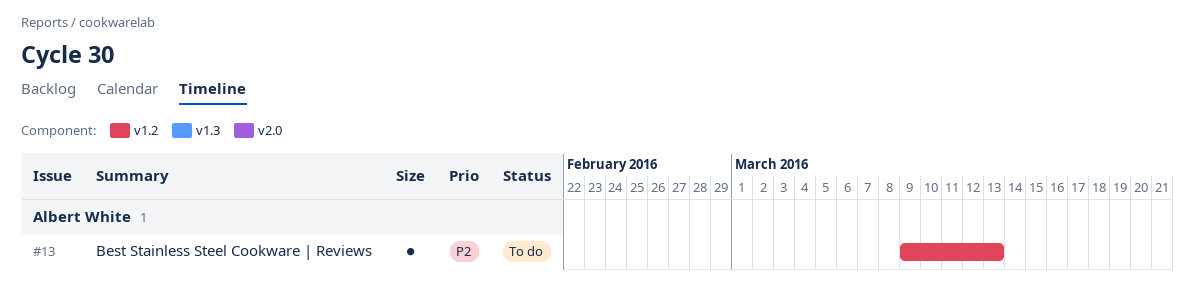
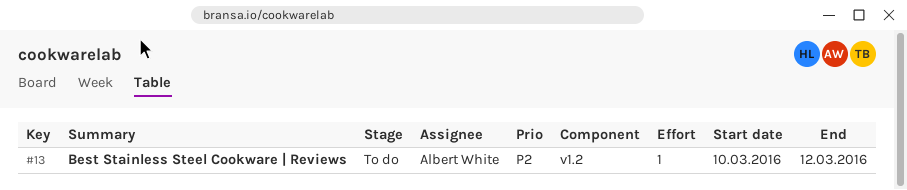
#13, start: Mar 9 -> Mar 10
#13, due: Mar 13 -> Mar 12

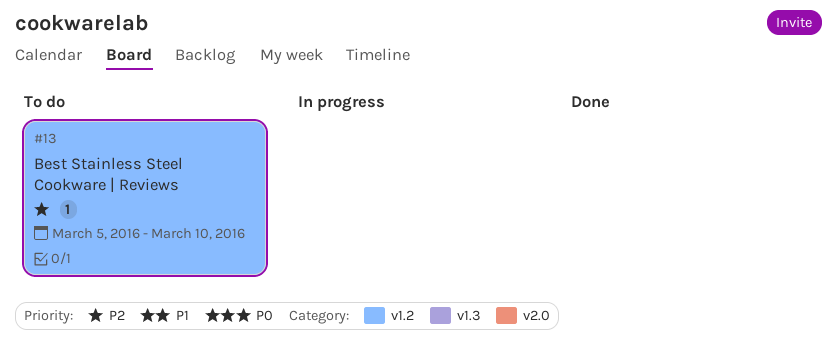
#13, start: Mar 10 -> Mar 5
#13, due: Mar 12 -> Mar 10

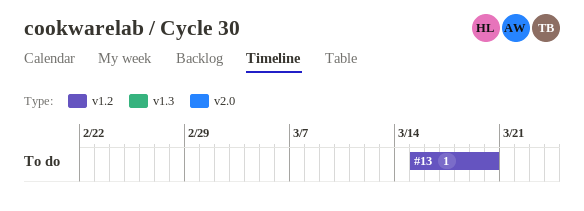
#13, start: Mar 5 -> Mar 15
#13, due: Mar 10 -> Mar 20

